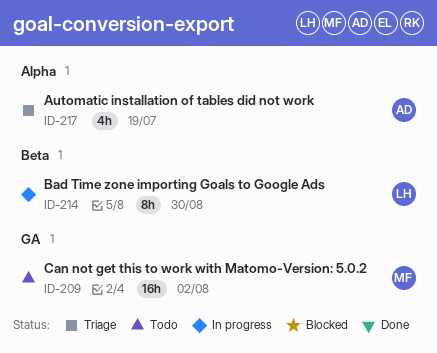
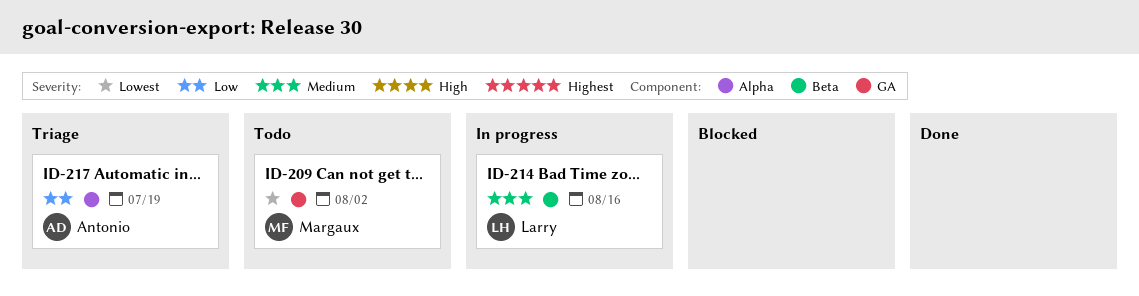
ID-214, due: Aug 30 -> Aug 16

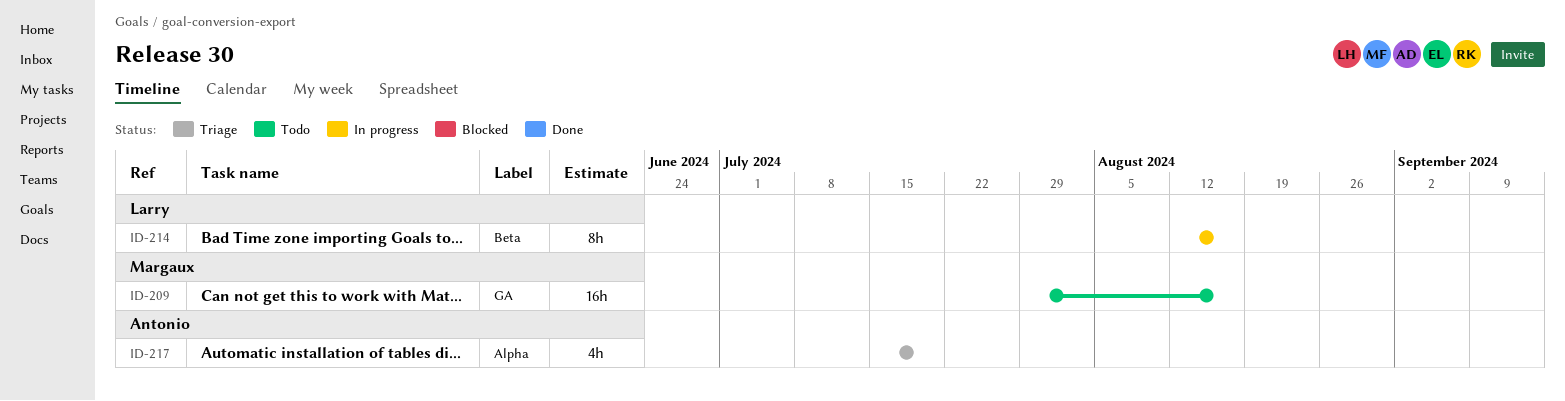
ID-209, due: Aug 2 -> Aug 16

